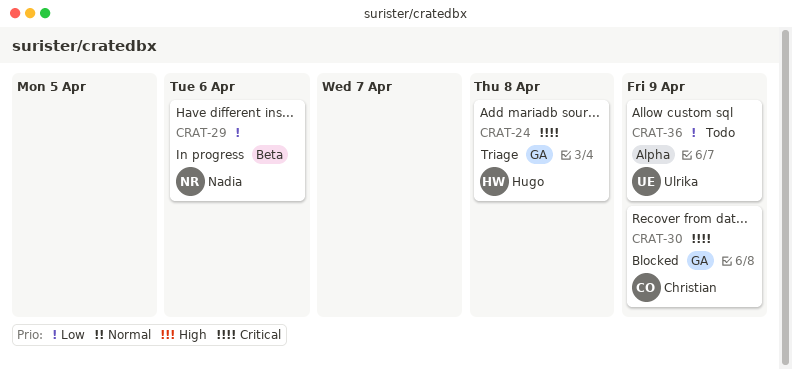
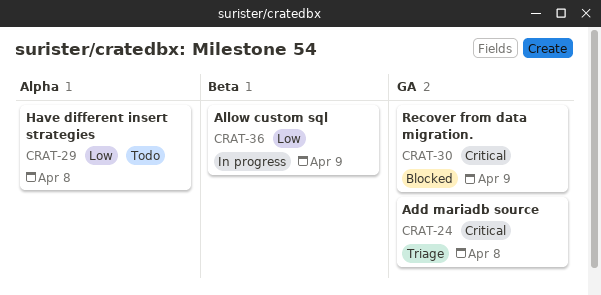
CRAT-29, status: In progress -> Todo
CRAT-29, label: Beta -> Alpha
CRAT-29, due: Apr 6 -> Apr 8
CRAT-36, status: Todo -> In progress
CRAT-36, label: Alpha -> Beta

